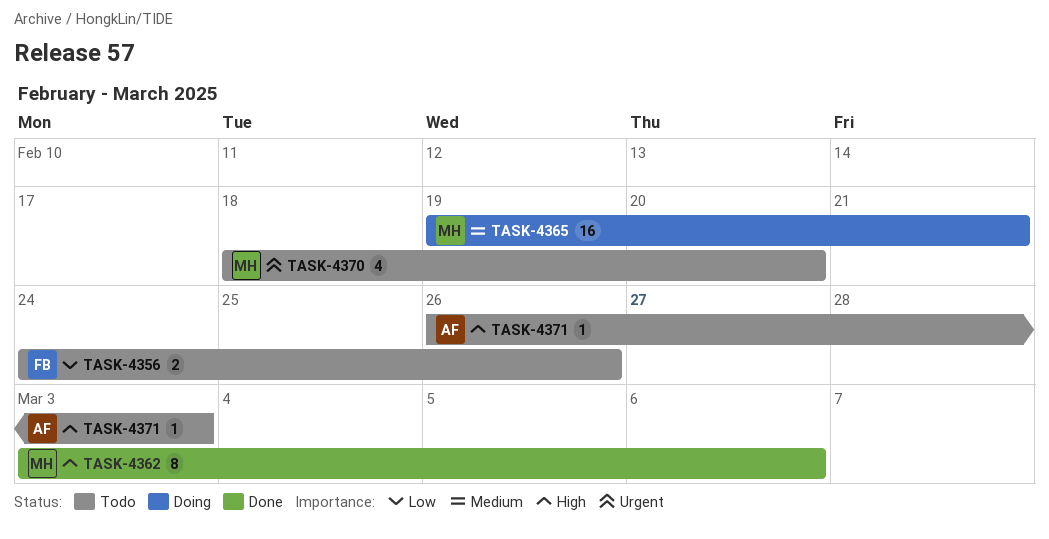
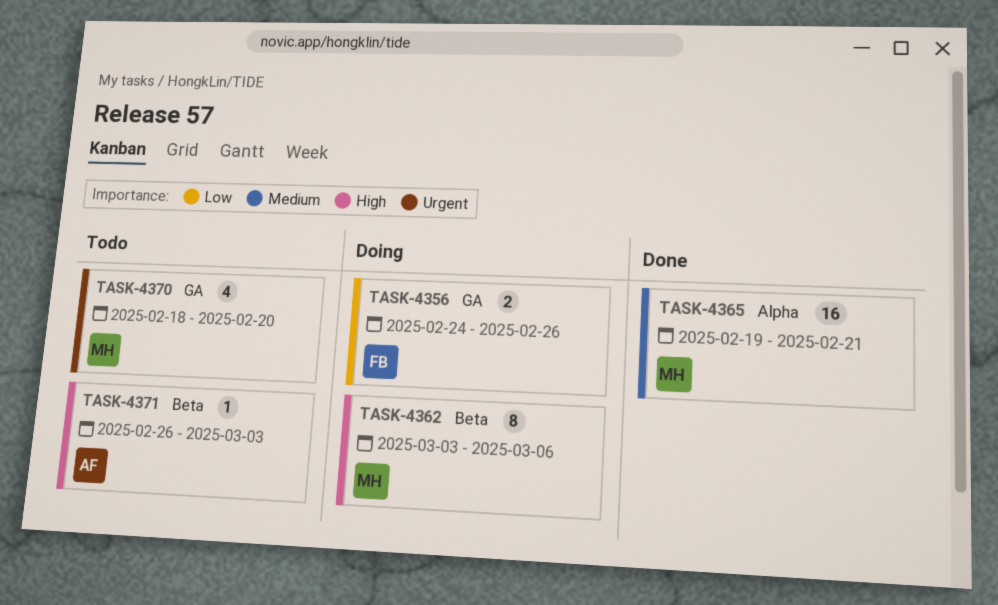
TASK-4356, status: Todo -> Doing
TASK-4362, status: Done -> Doing
TASK-4365, status: Doing -> Done

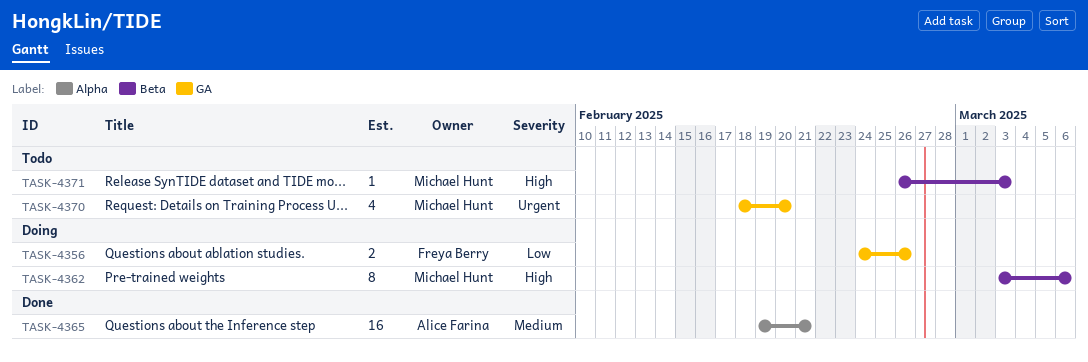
TASK-4365, owner: Michael Hunt -> Alice Farina
TASK-4371, owner: Alice Farina -> Michael Hunt

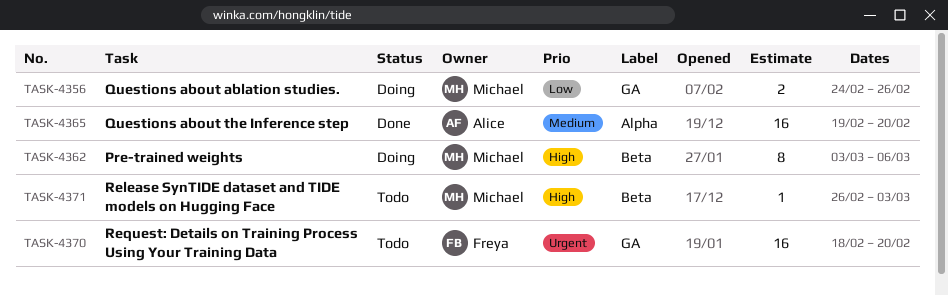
TASK-4356, owner: Freya Berry -> Michael Hunt
TASK-4365, due: Feb 21 -> Feb 20
TASK-4370, owner: Michael Hunt -> Freya Berry
TASK-4370, estimate: 4 -> 16

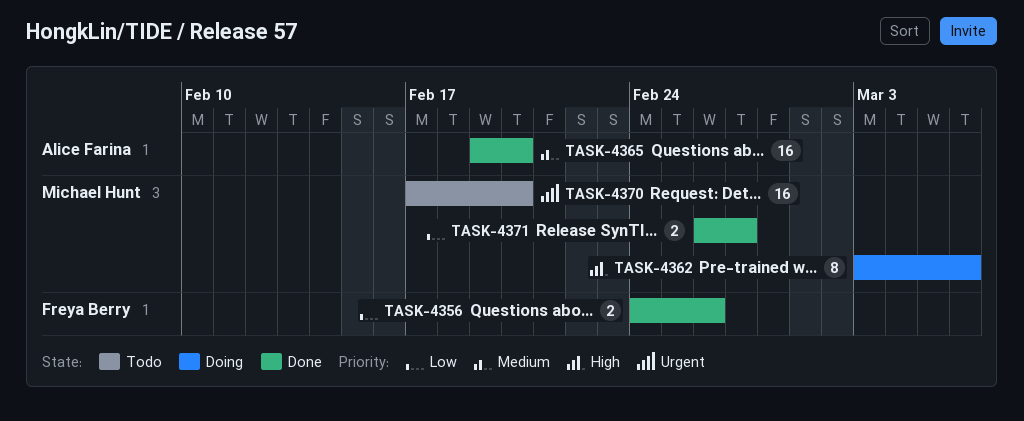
TASK-4356, status: Doing -> Done
TASK-4356, owner: Michael Hunt -> Freya Berry
TASK-4370, owner: Freya Berry -> Michael Hunt
TASK-4370, start: Feb 18 -> Feb 17
TASK-4371, status: Todo -> Done
TASK-4371, priority: High -> Low
TASK-4371, estimate: 1 -> 2
TASK-4371, due: Mar 3 -> Feb 27

